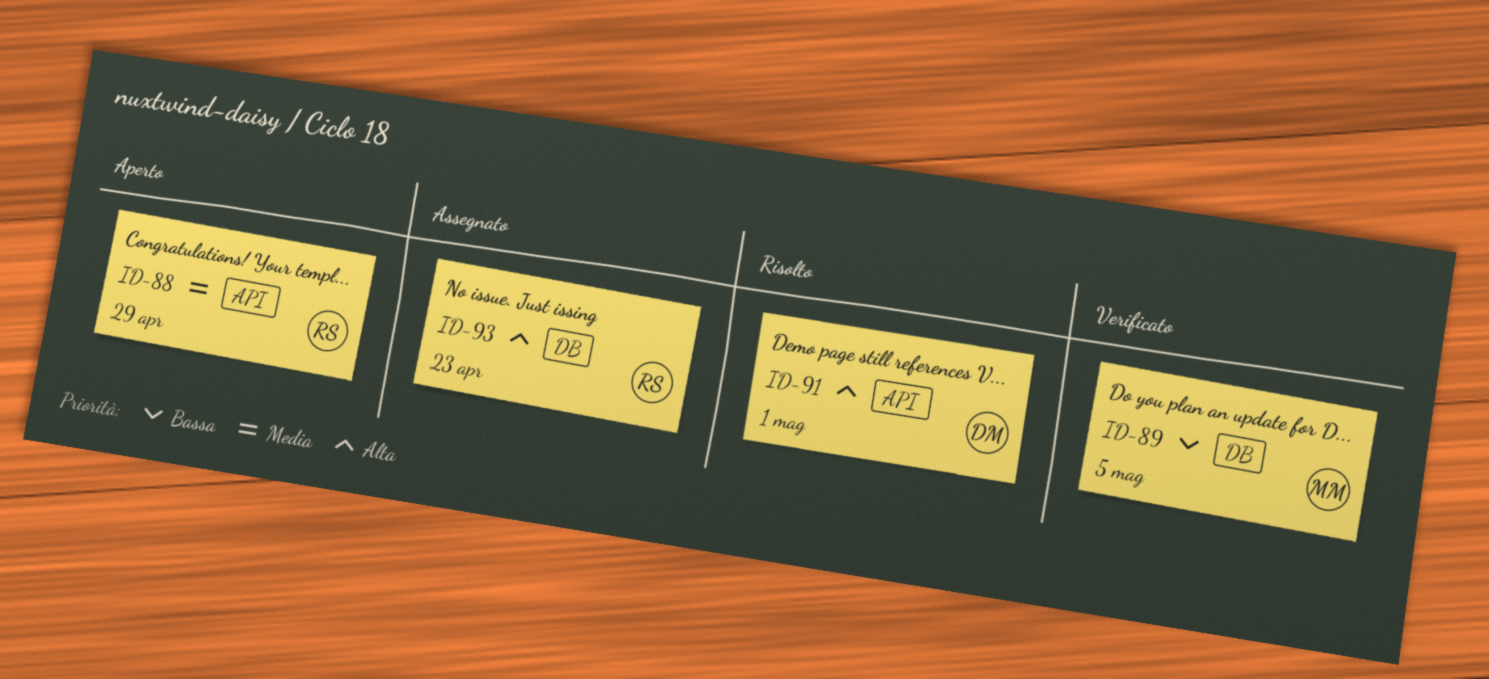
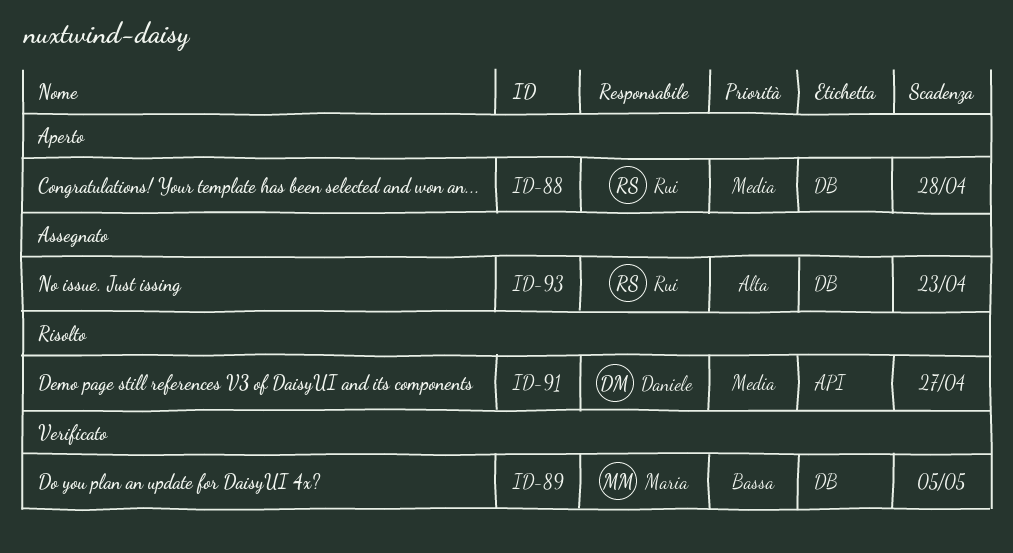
ID-88, label: API -> DB
ID-88, due: Apr 29 -> Apr 28
ID-91, priority: Alta -> Media
ID-91, due: May 1 -> Apr 27

